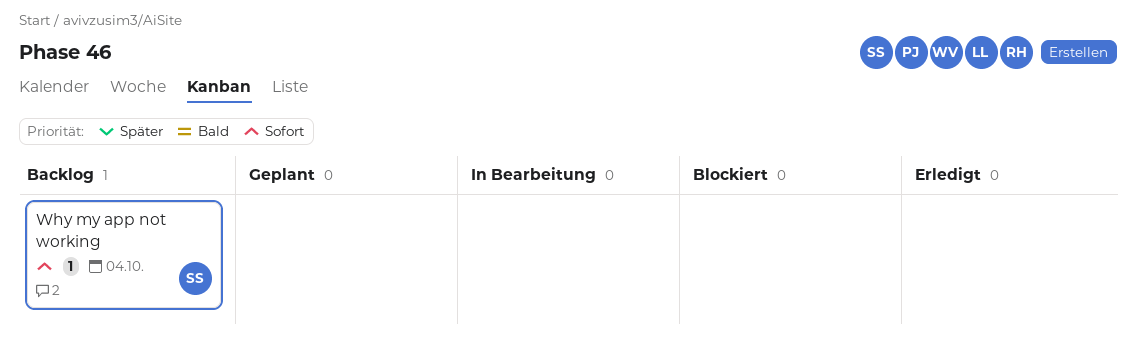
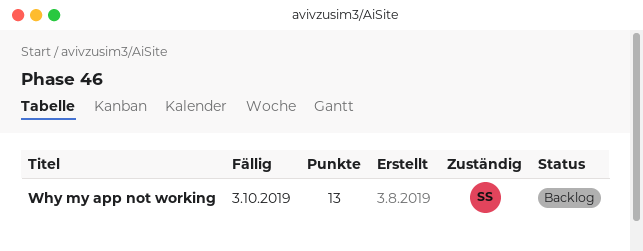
Why my app not working, estimate: 1 -> 13
Why my app not working, due: Oct 4 -> Oct 3

